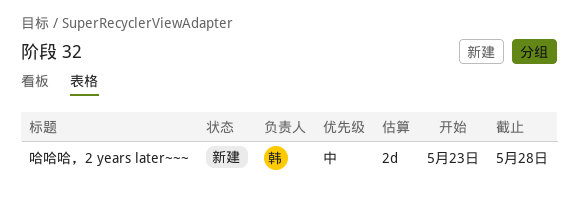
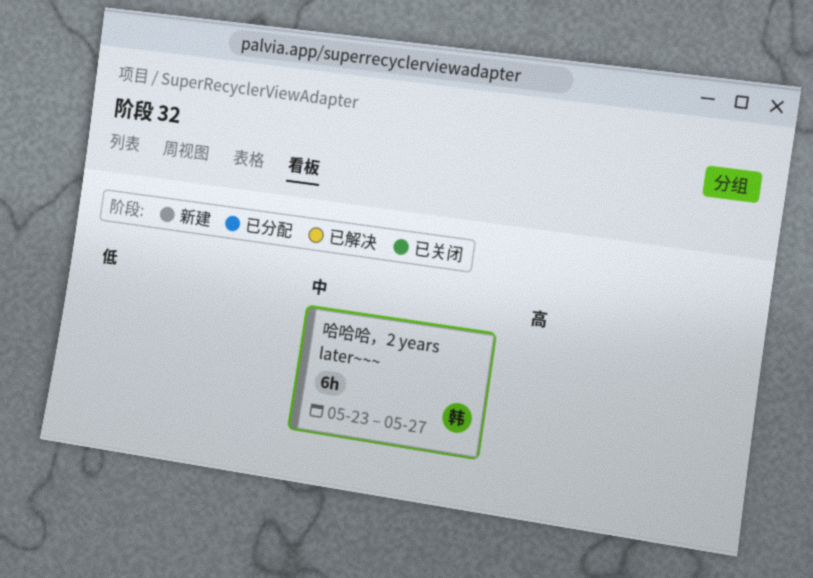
哈哈哈，2 years later~~~, estimate: 2d -> 6h
哈哈哈，2 years later~~~, due: May 28 -> May 27

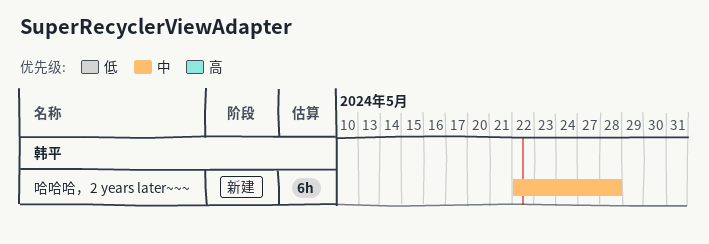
哈哈哈，2 years later~~~, start: May 23 -> May 22
哈哈哈，2 years later~~~, due: May 27 -> May 28

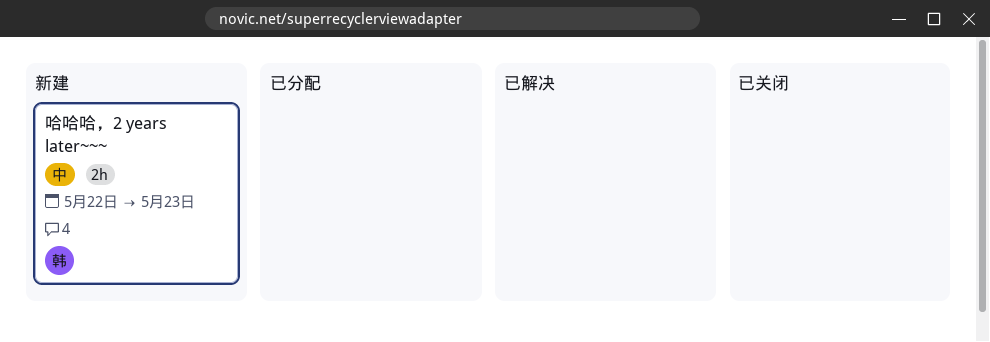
哈哈哈，2 years later~~~, estimate: 6h -> 2h
哈哈哈，2 years later~~~, due: May 28 -> May 23

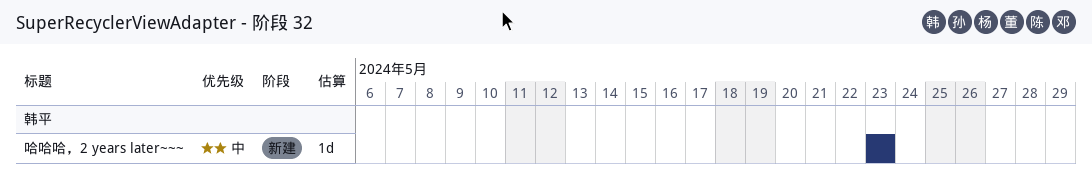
哈哈哈，2 years later~~~, estimate: 2h -> 1d
哈哈哈，2 years later~~~, start: May 22 -> May 23

